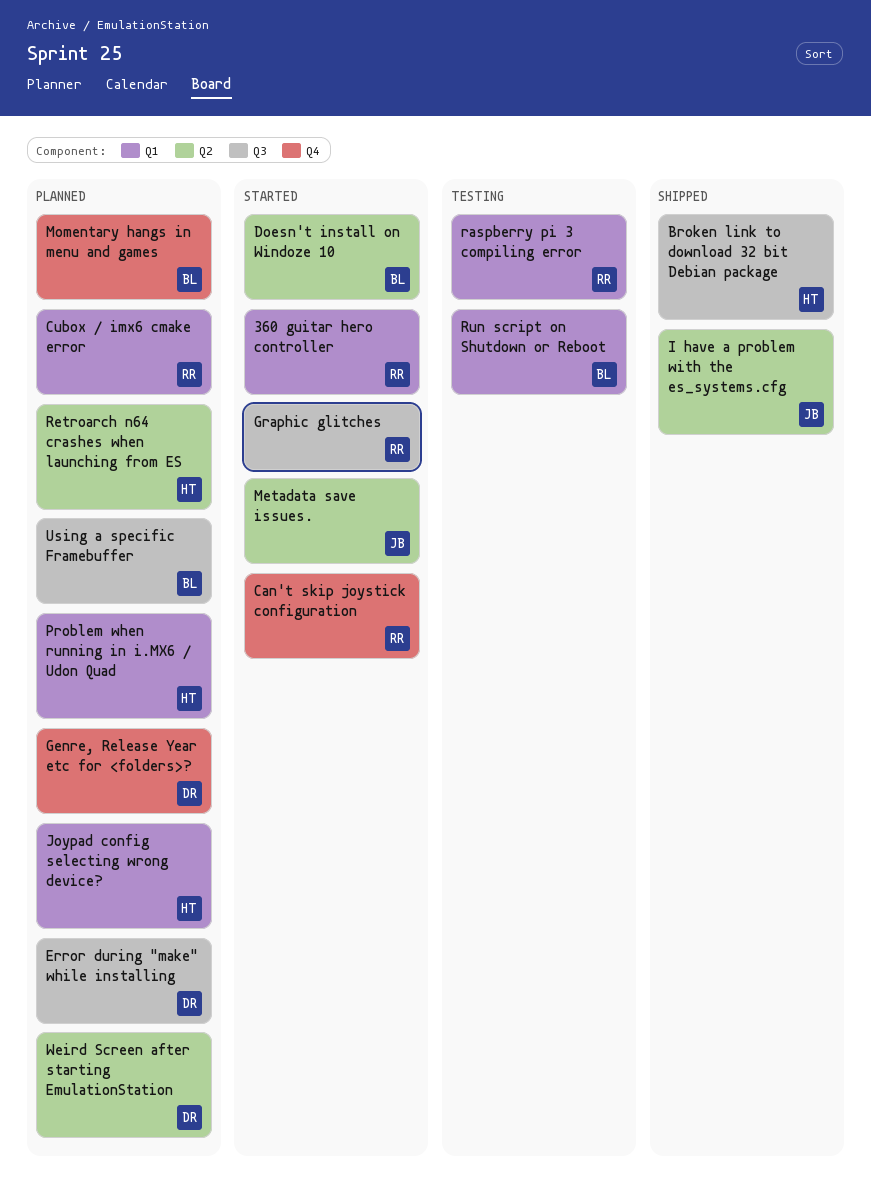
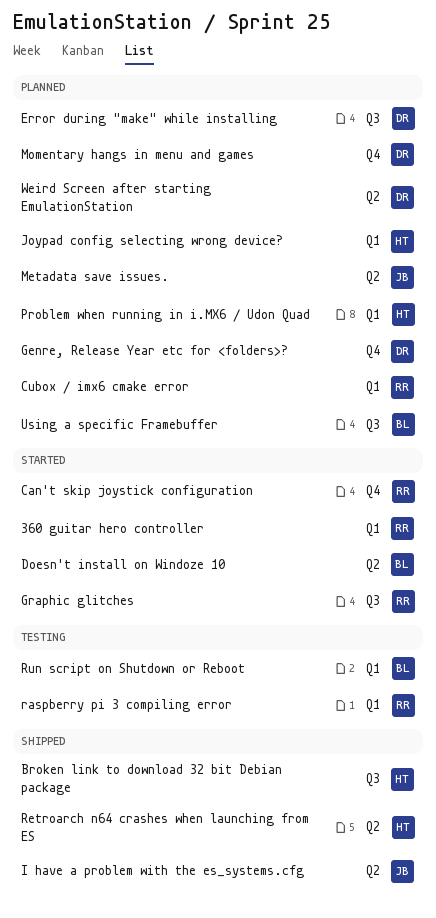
Metadata save issues., status: Started -> Planned
Momentary hangs in menu and games, owner: BL -> DR
Retroarch n64 crashes when launching from ES, status: Planned -> Shipped

